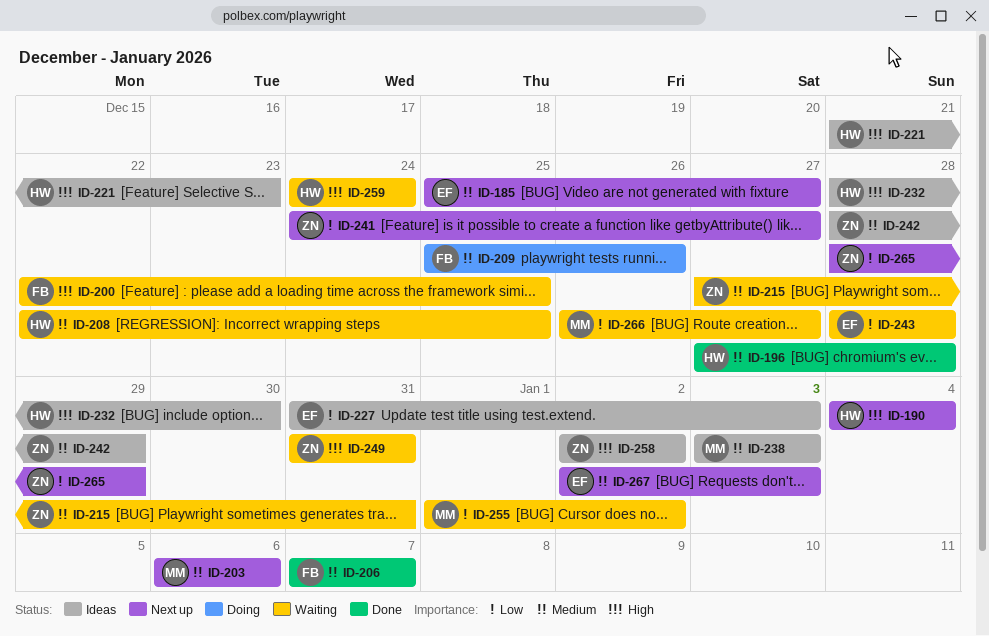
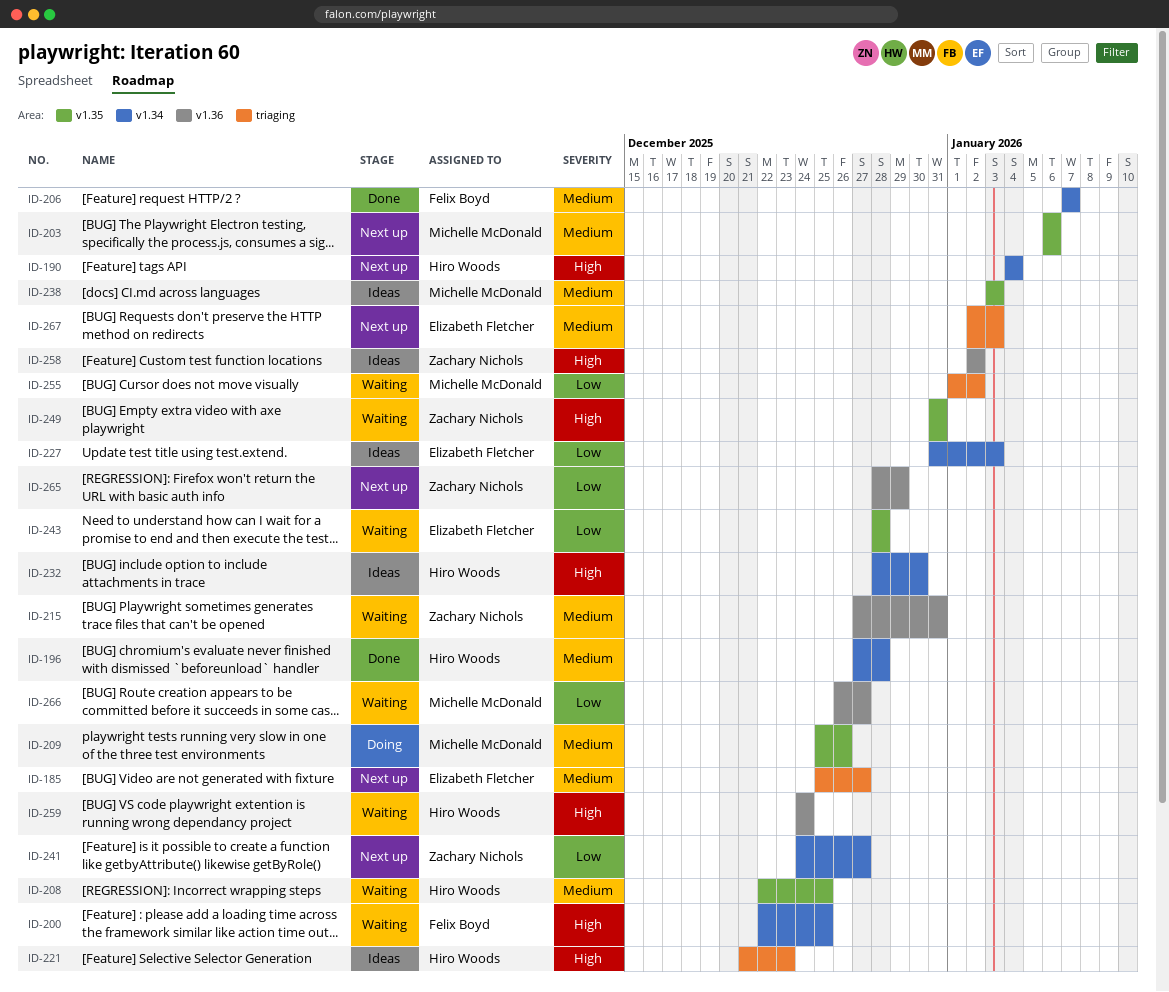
ID-209, owner: Felix Boyd -> Michelle McDonald
ID-242: present -> none

